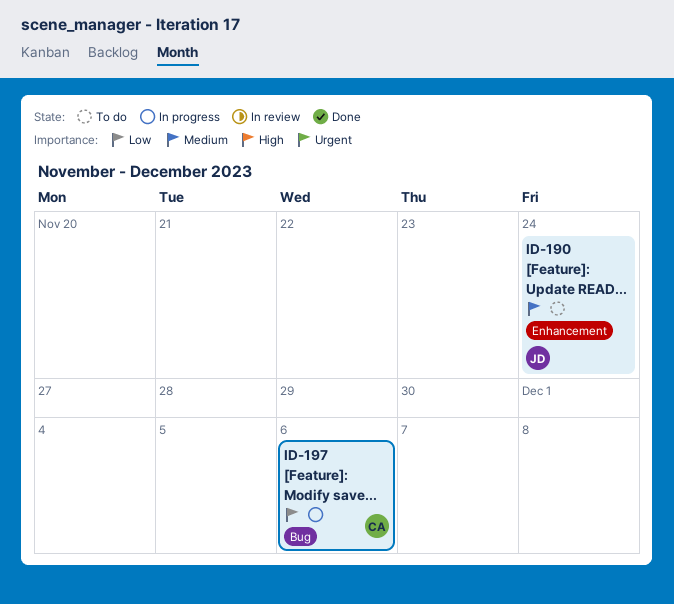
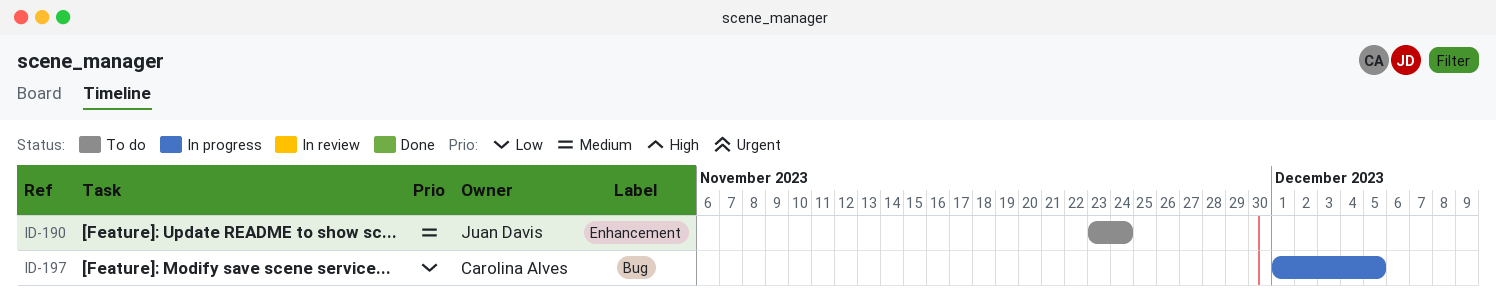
ID-197, due: Dec 6 -> Dec 5

